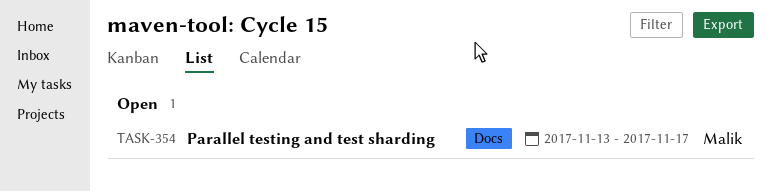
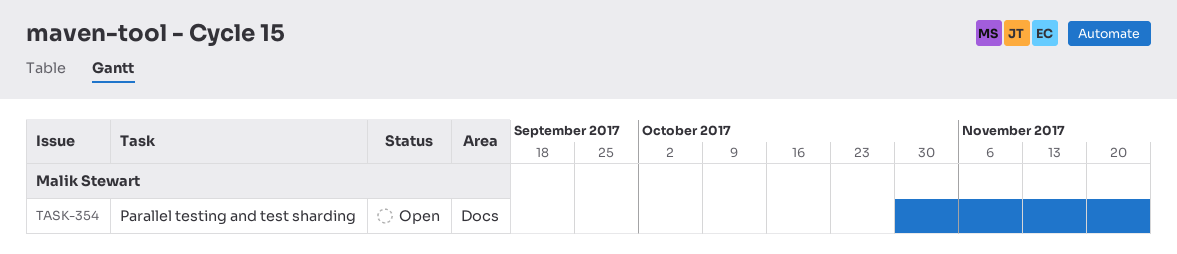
TASK-354, start: Nov 13 -> Oct 30
TASK-354, due: Nov 17 -> Nov 24

